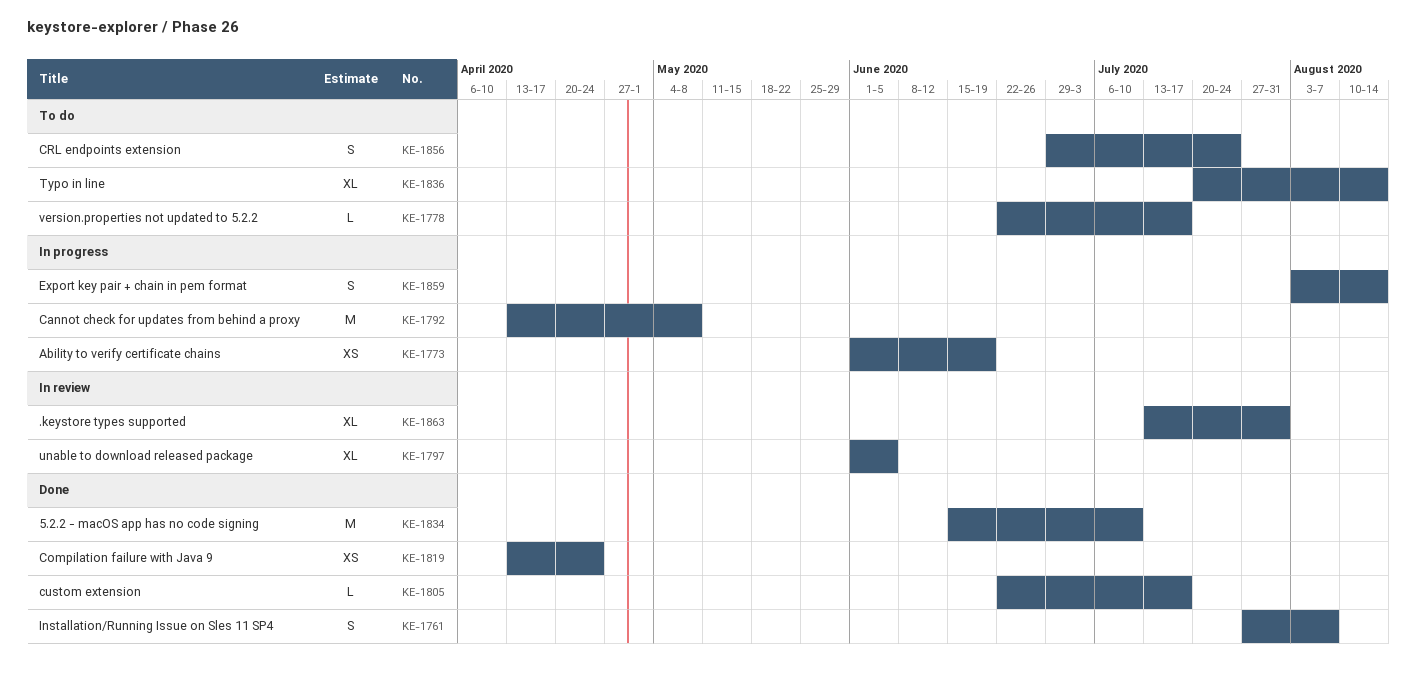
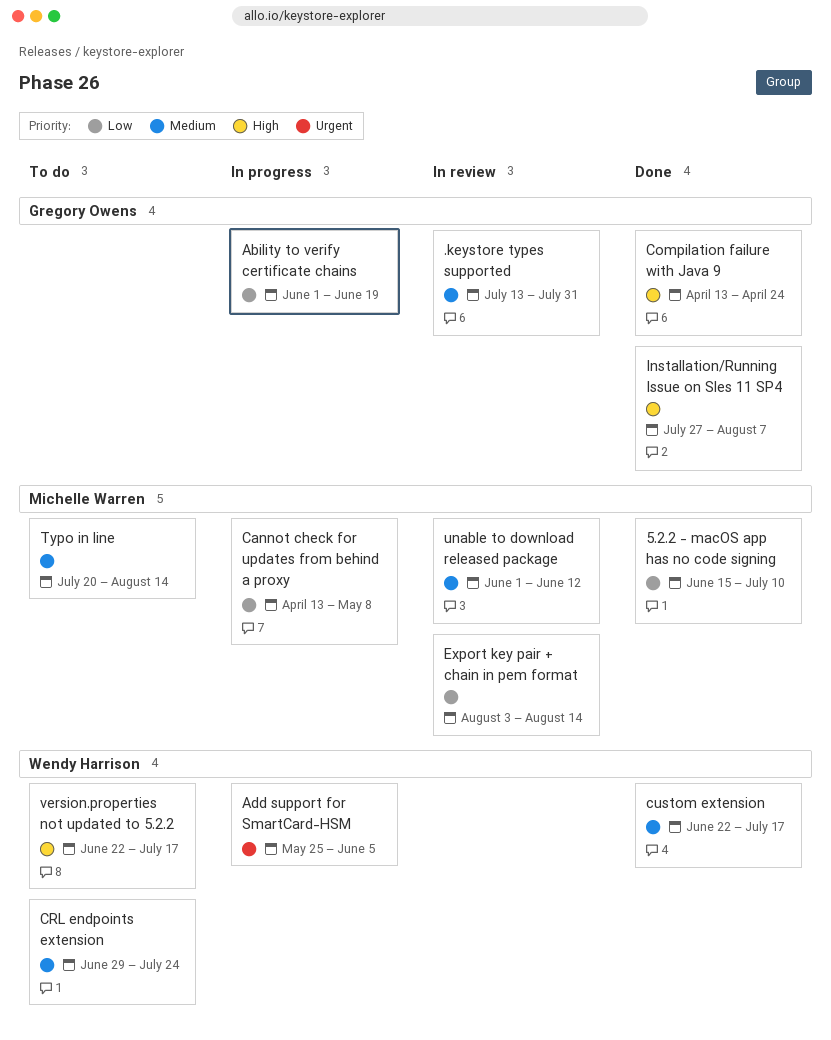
Add support for SmartCard-HSM: none -> present
Export key pair + chain in pem format, status: In progress -> In review
unable to download released package, due: Jun 5 -> Jun 12

